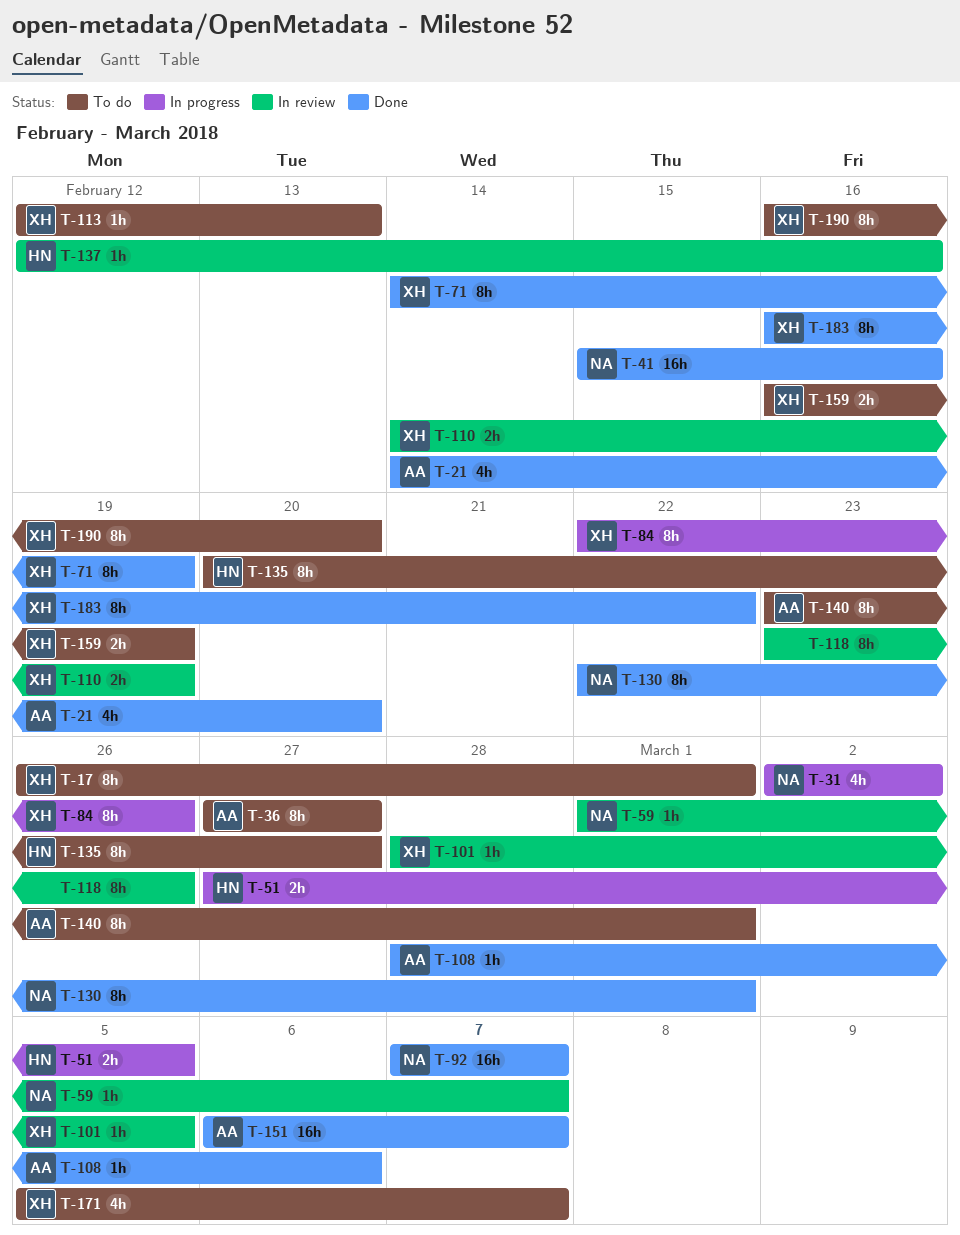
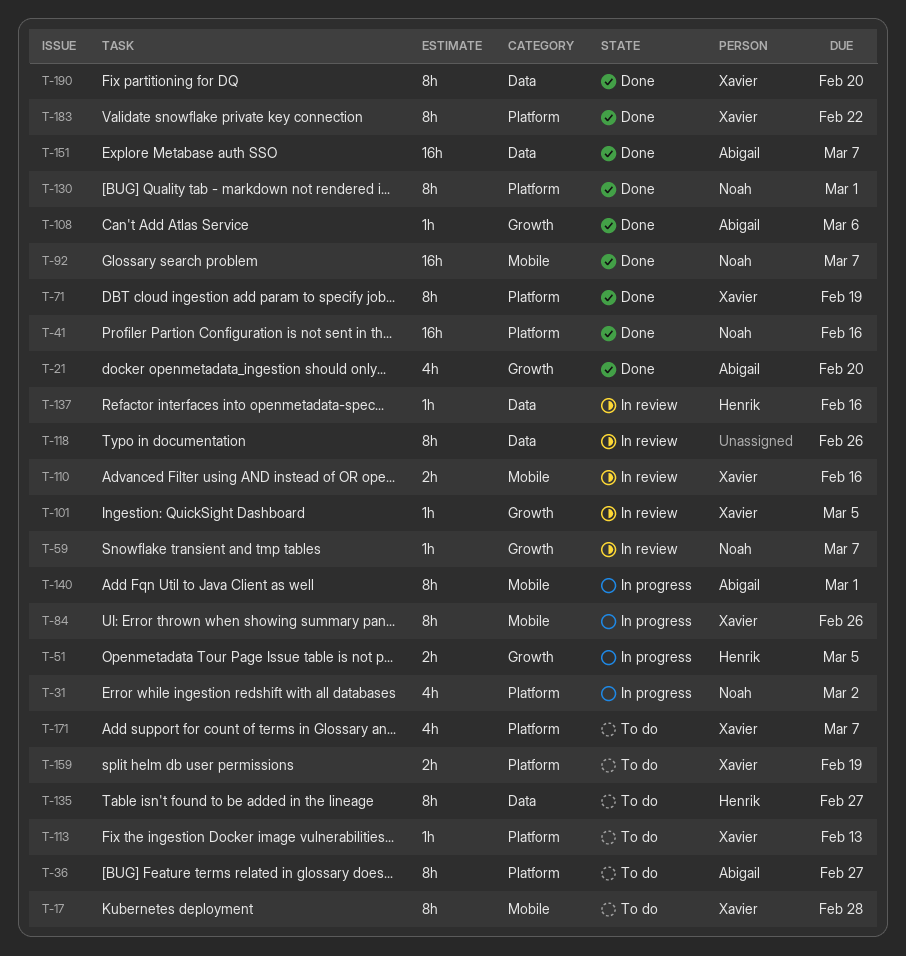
T-17, due: Mar 1 -> Feb 28
T-110, due: Feb 19 -> Feb 16
T-140, status: To do -> In progress
T-190, status: To do -> Done

